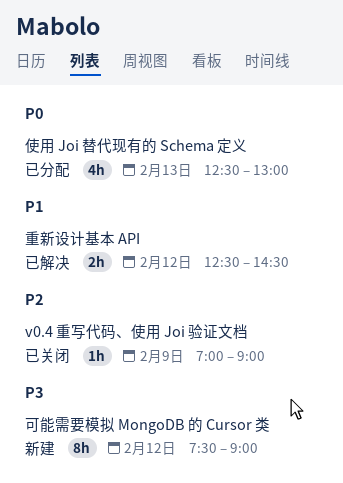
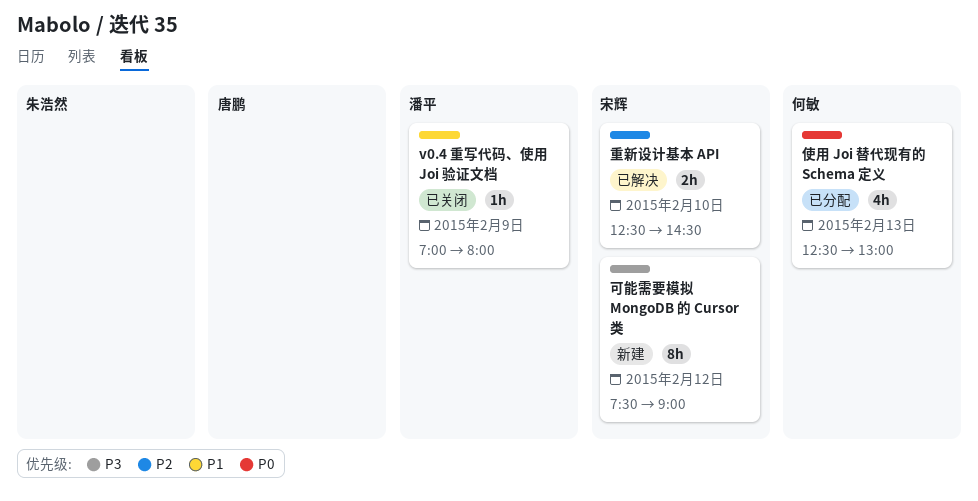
v0.4 重写代码、使用 Joi 验证文档, priority: P2 -> P1
v0.4 重写代码、使用 Joi 验证文档, ends: 09:00 -> 08:00
重新设计基本 API, priority: P1 -> P2
重新设计基本 API, day: Feb 12 -> Feb 10

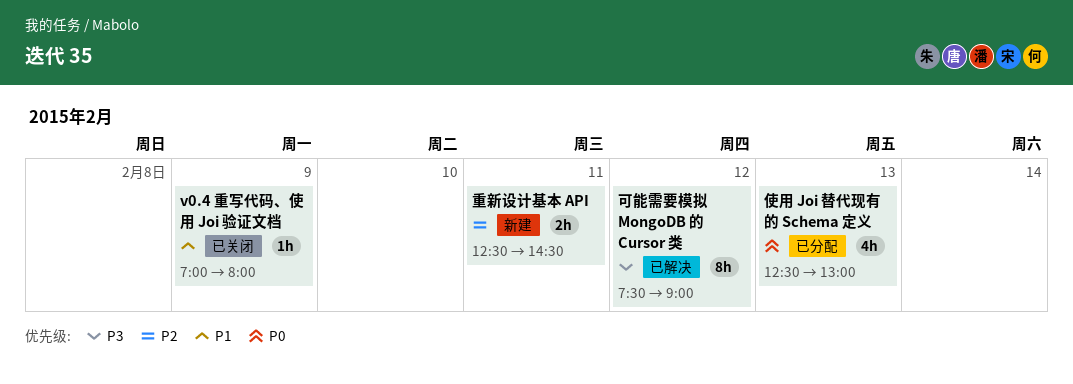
可能需要模拟 MongoDB 的 Cursor 类, status: 新建 -> 已解决
重新设计基本 API, status: 已解决 -> 新建
重新设计基本 API, day: Feb 10 -> Feb 11

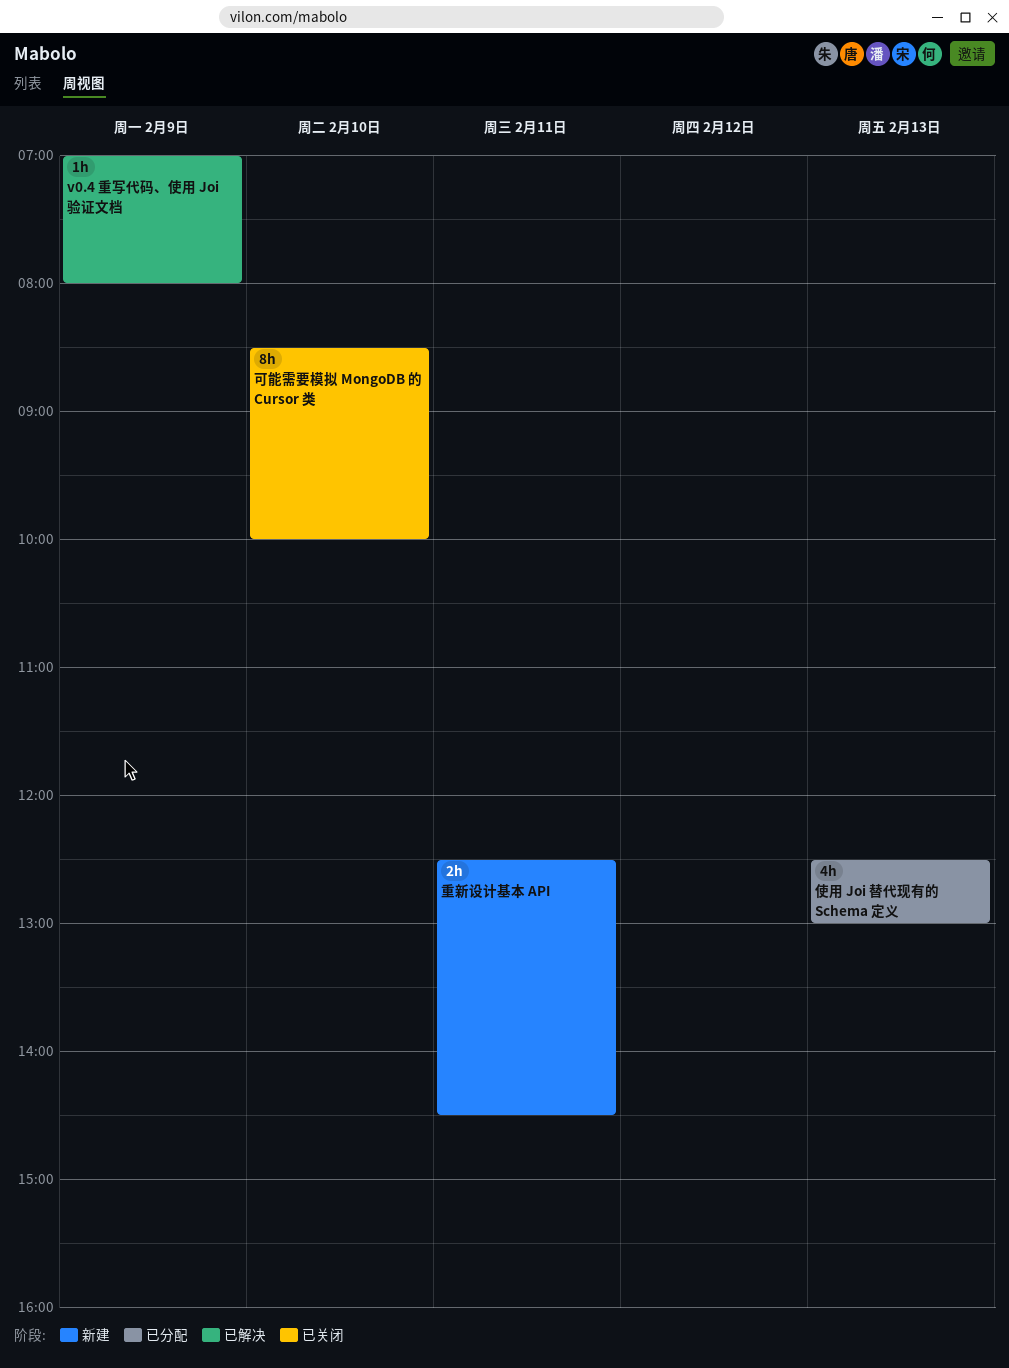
v0.4 重写代码、使用 Joi 验证文档, status: 已关闭 -> 已解决
可能需要模拟 MongoDB 的 Cursor 类, status: 已解决 -> 已关闭
可能需要模拟 MongoDB 的 Cursor 类, day: Feb 12 -> Feb 10
可能需要模拟 MongoDB 的 Cursor 类, begins: 07:30 -> 08:30
可能需要模拟 MongoDB 的 Cursor 类, ends: 09:00 -> 10:00

